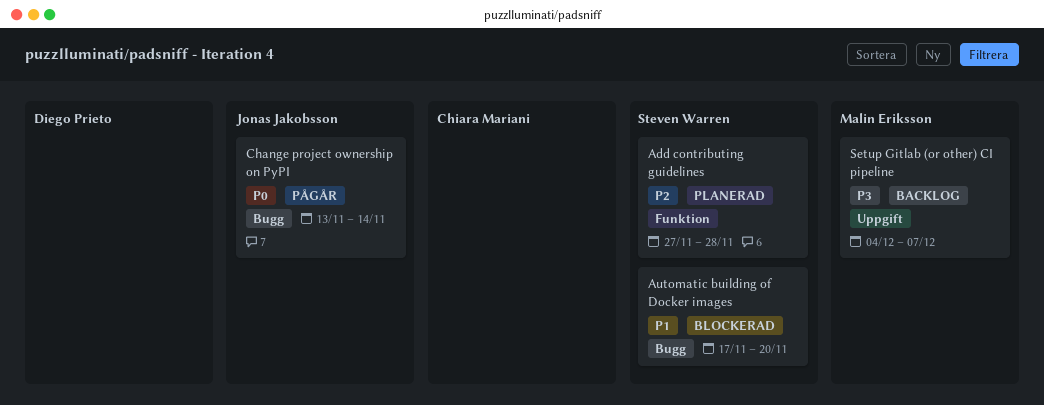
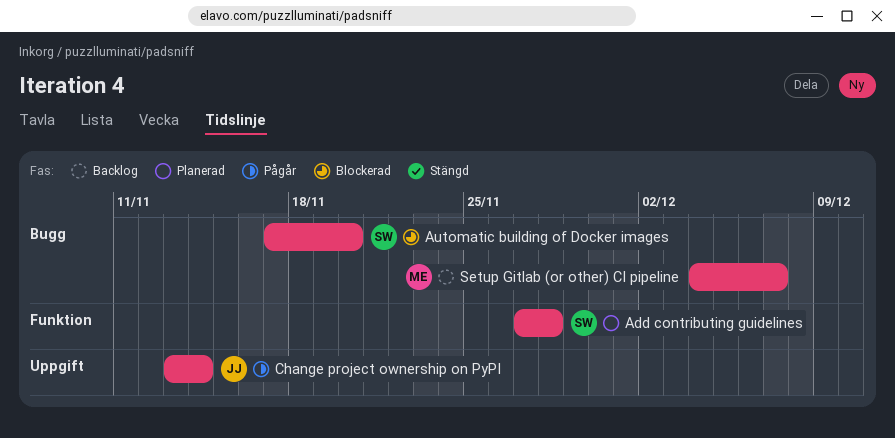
Change project ownership on PyPI, label: Bugg -> Uppgift
Setup Gitlab (or other) CI pipeline, label: Uppgift -> Bugg

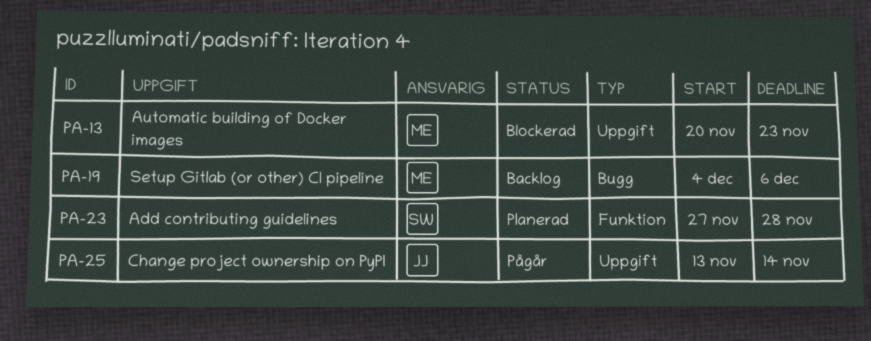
Automatic building of Docker images, owner: SW -> ME
Automatic building of Docker images, label: Bugg -> Uppgift
Automatic building of Docker images, start: Nov 17 -> Nov 20
Automatic building of Docker images, due: Nov 20 -> Nov 23
Setup Gitlab (or other) CI pipeline, due: Dec 7 -> Dec 6

